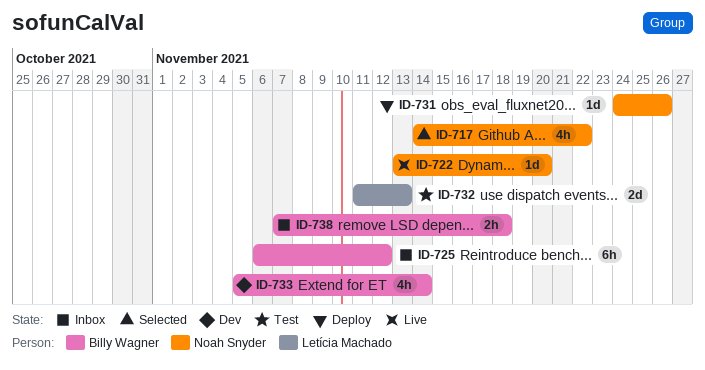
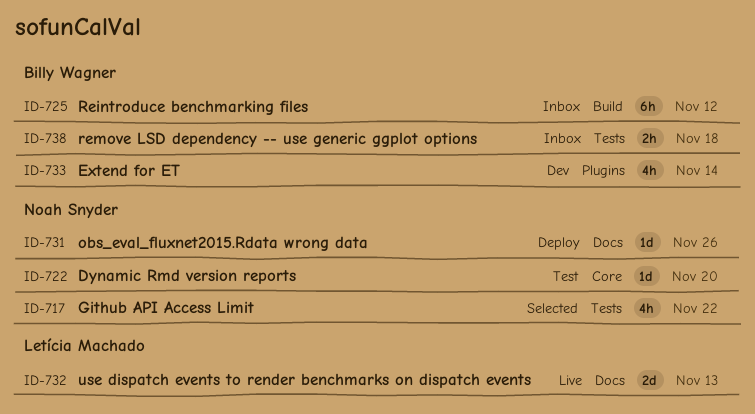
ID-722, status: Live -> Test
ID-732, status: Test -> Live

